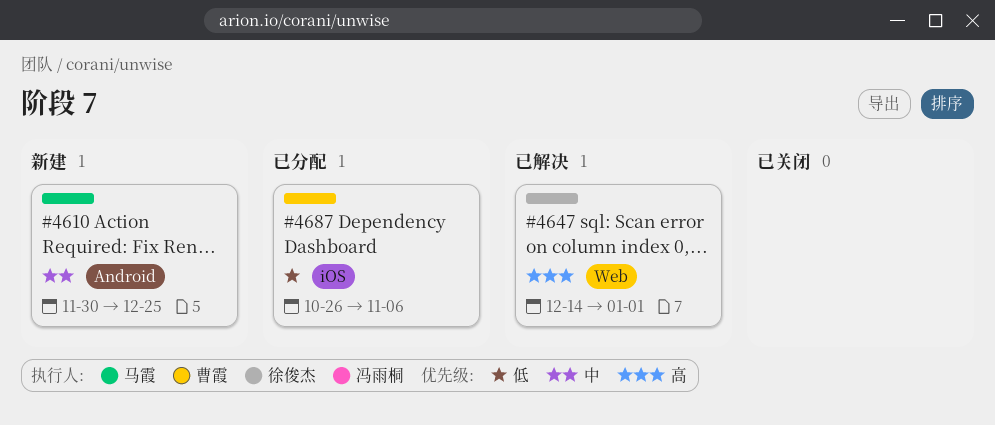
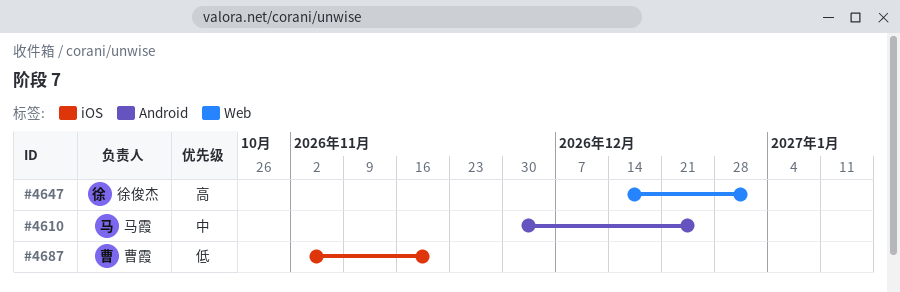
#4687, start: Oct 26 -> Nov 2
#4687, due: Nov 6 -> Nov 20

